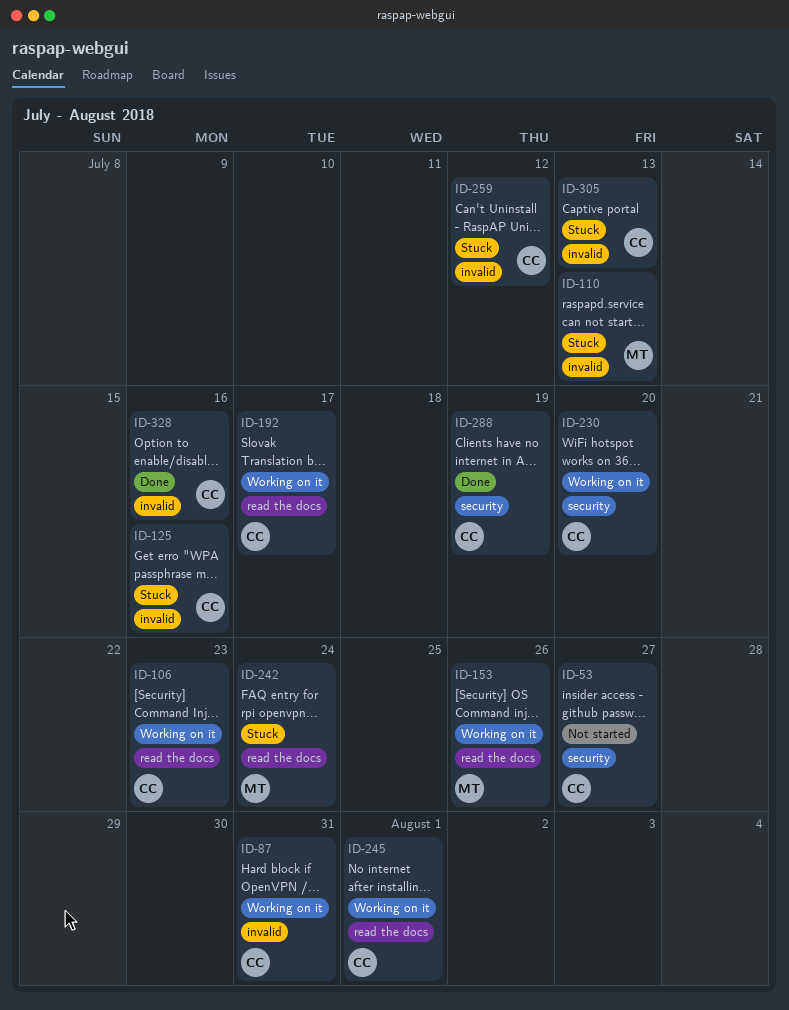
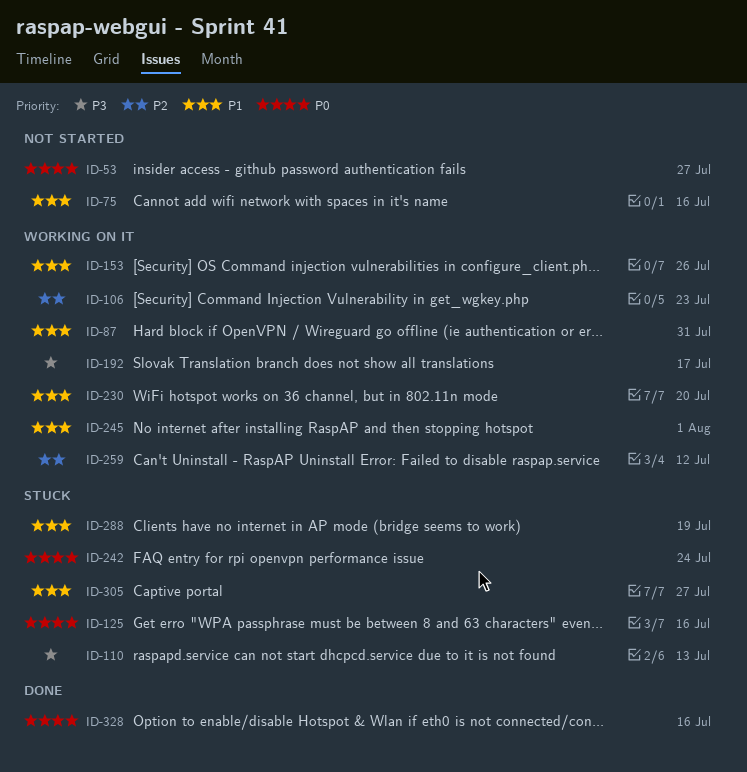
ID-75: none -> present
ID-259, status: Stuck -> Working on it
ID-288, status: Done -> Stuck
ID-305, due: Jul 13 -> Jul 27

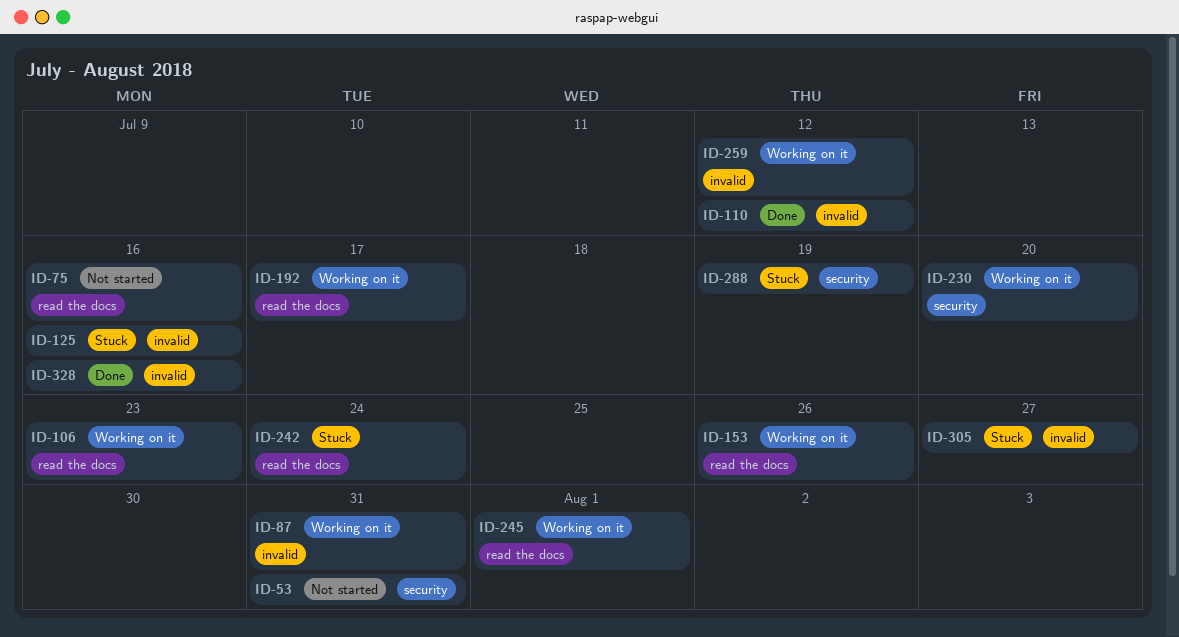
ID-53, due: Jul 27 -> Jul 31
ID-110, status: Stuck -> Done
ID-110, due: Jul 13 -> Jul 12

